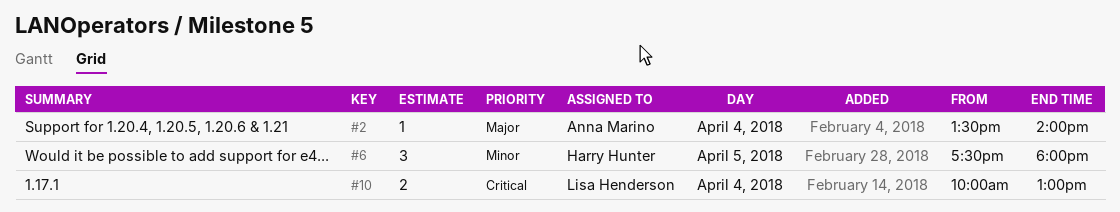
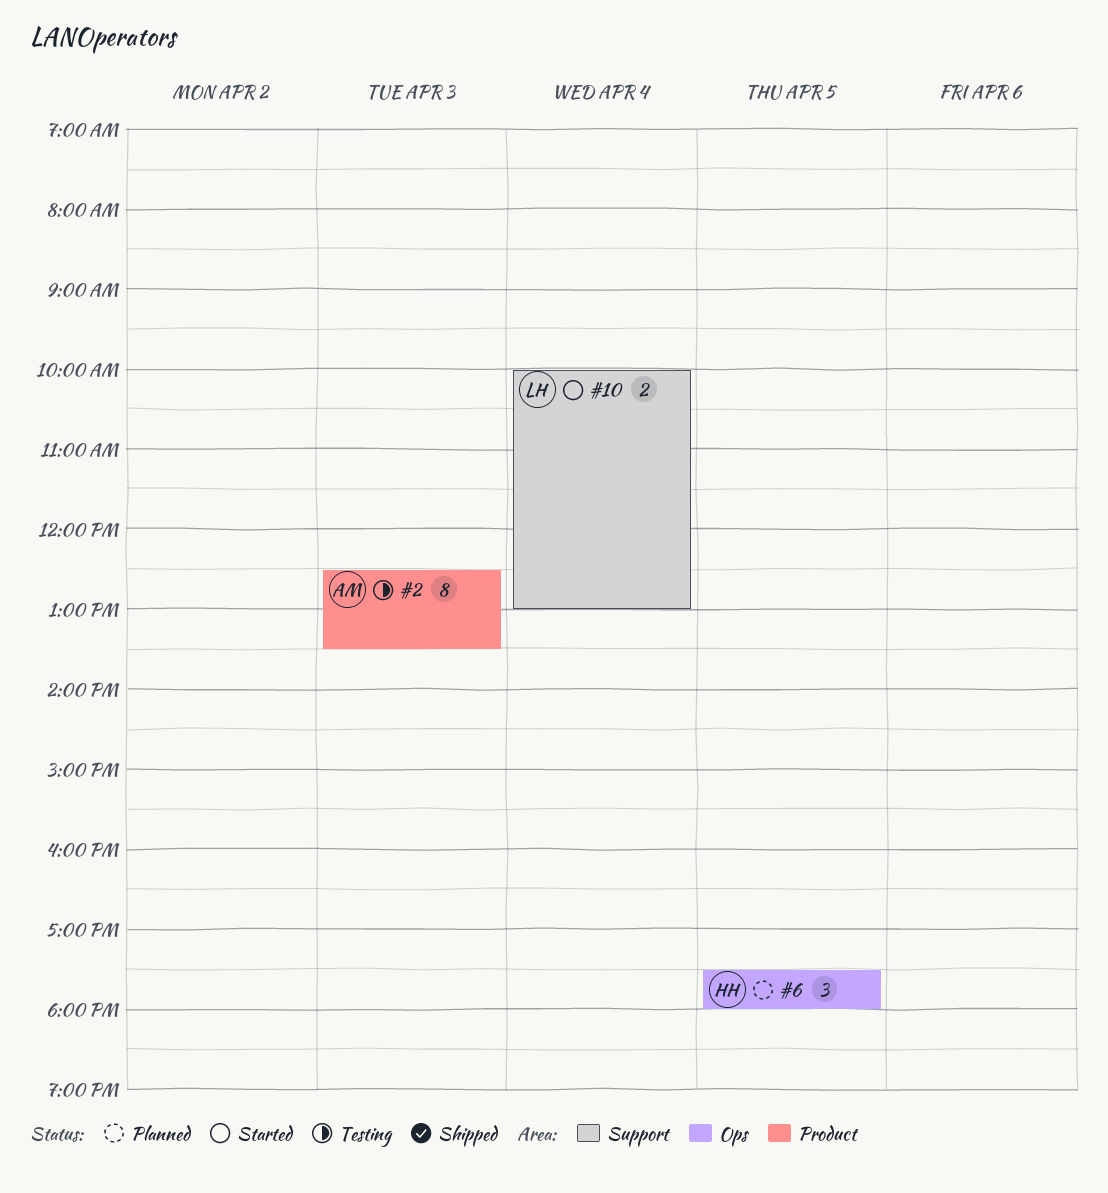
#2, estimate: 1 -> 8
#2, day: Apr 4 -> Apr 3
#2, begins: 13:30 -> 12:30
#2, ends: 14:00 -> 13:30

